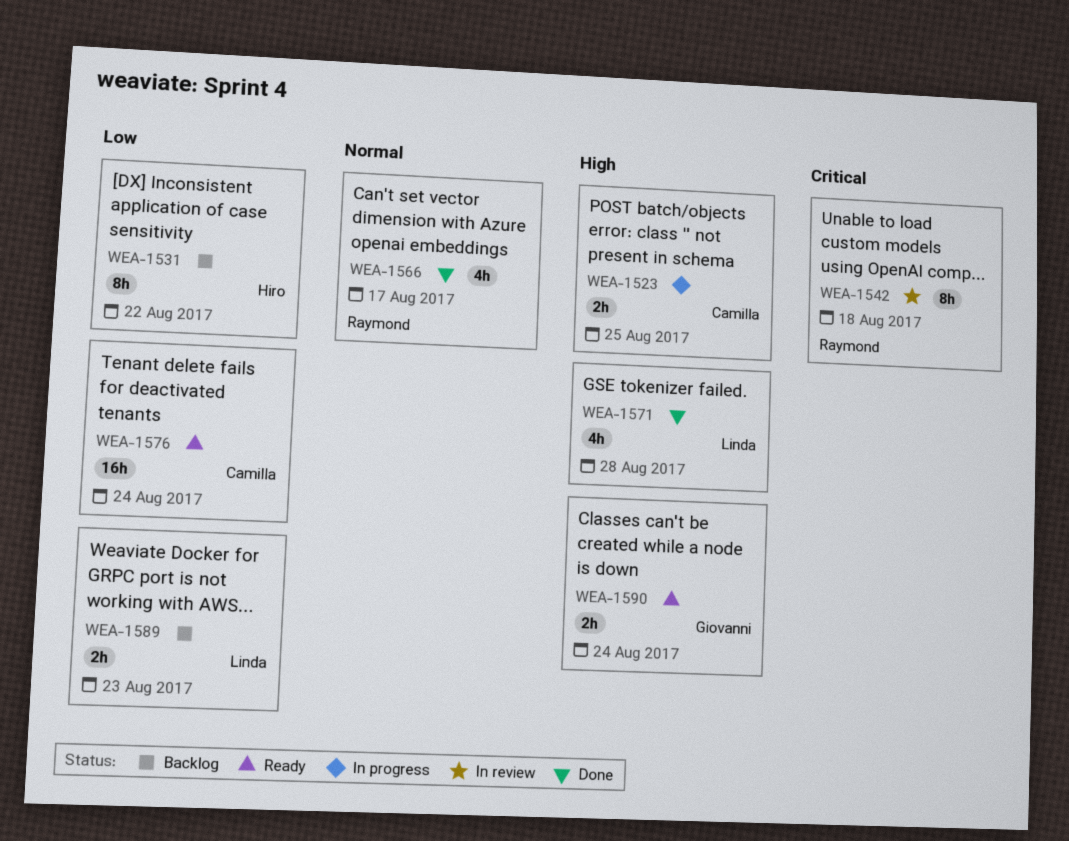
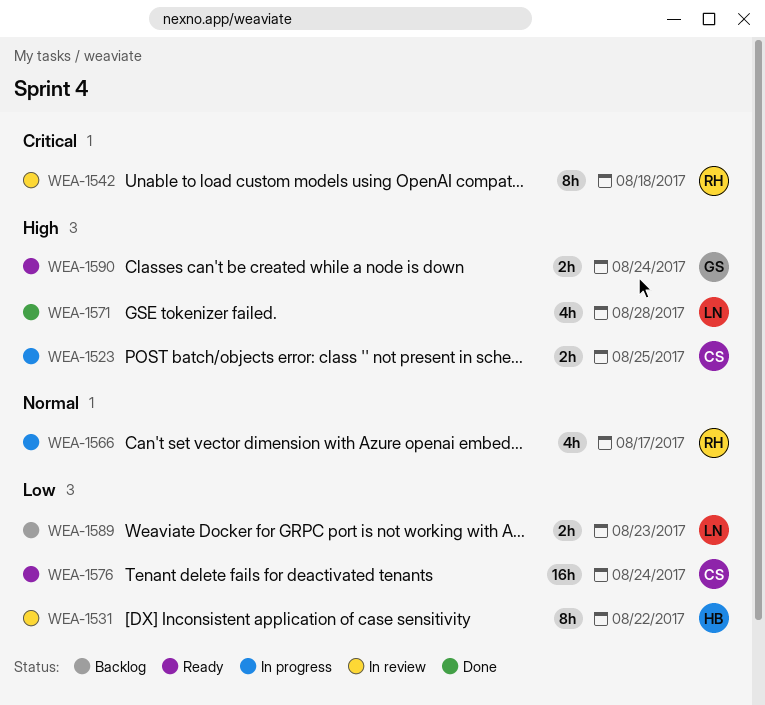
WEA-1531, status: Backlog -> In review
WEA-1566, status: Done -> In progress

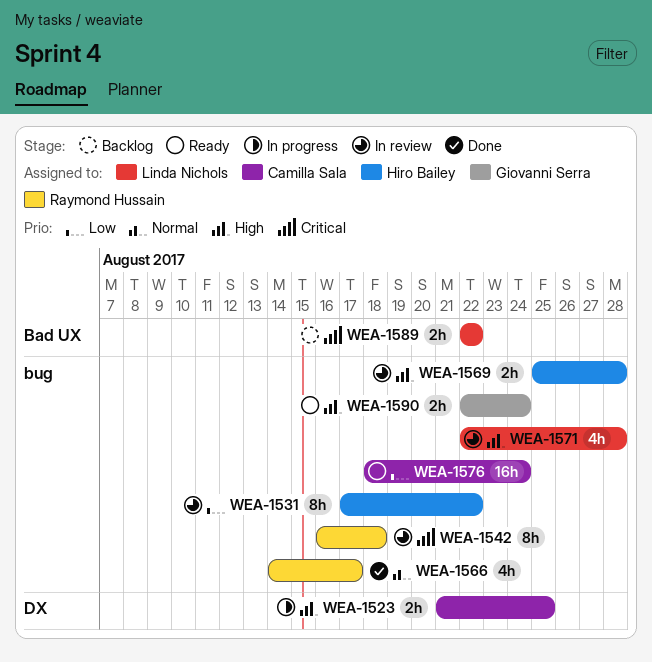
WEA-1566, status: In progress -> Done
WEA-1569: none -> present
WEA-1571, status: Done -> In review
WEA-1589, priority: Low -> Critical
WEA-1589, due: Aug 23 -> Aug 22

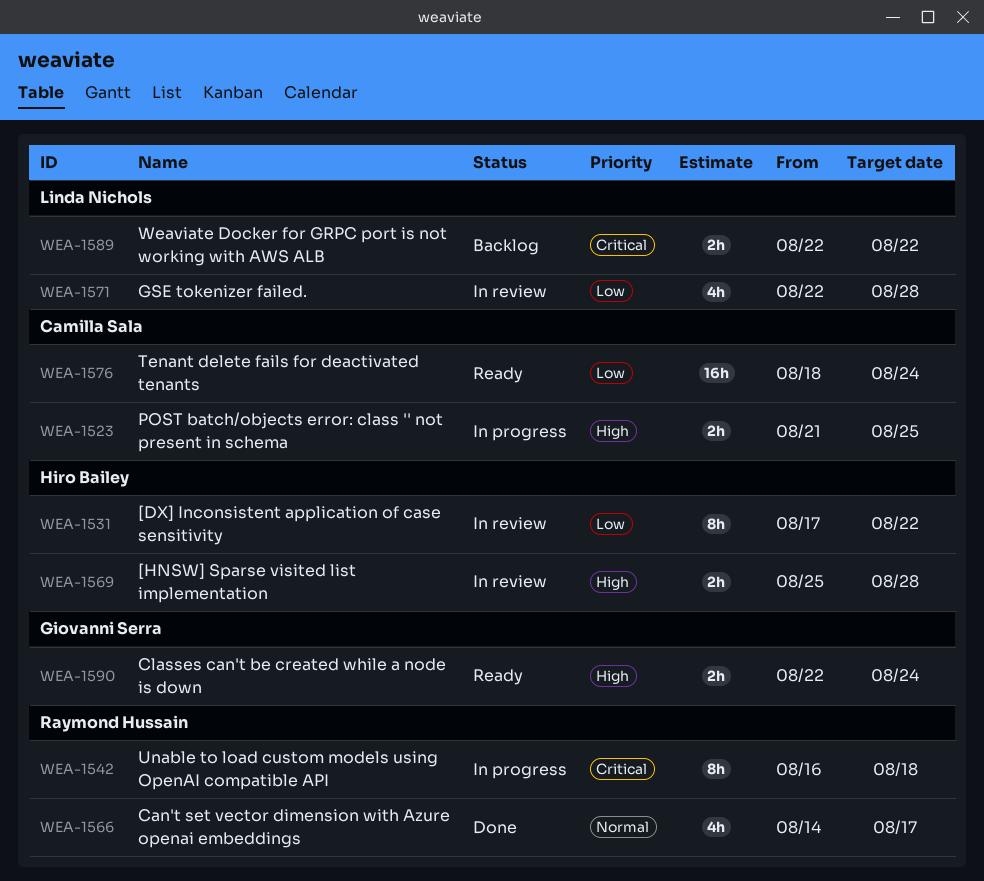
WEA-1542, status: In review -> In progress
WEA-1571, priority: High -> Low

